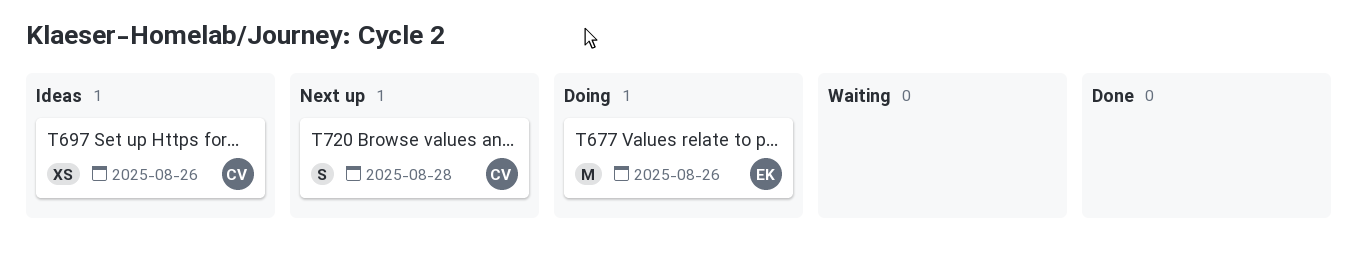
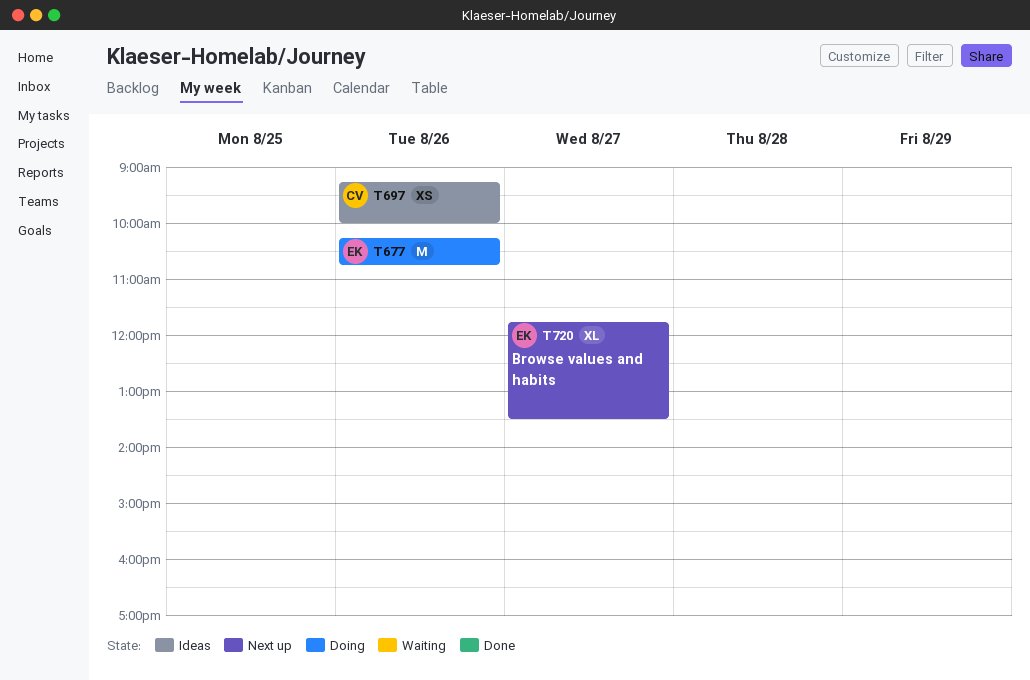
T720, owner: CV -> EK
T720, estimate: S -> XL
T720, day: Aug 28 -> Aug 27

